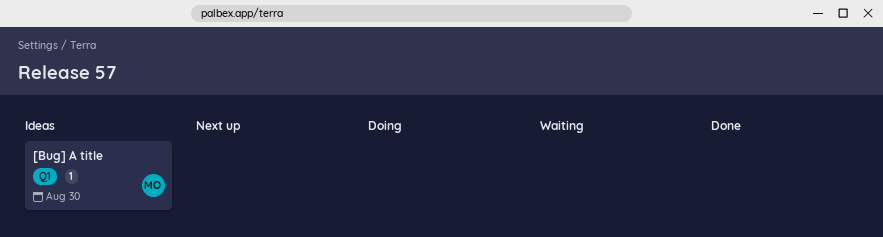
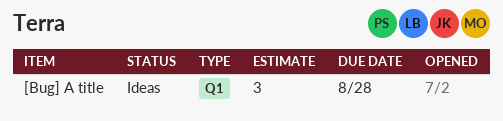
[Bug] A title, estimate: 1 -> 3
[Bug] A title, due: Aug 30 -> Aug 28

